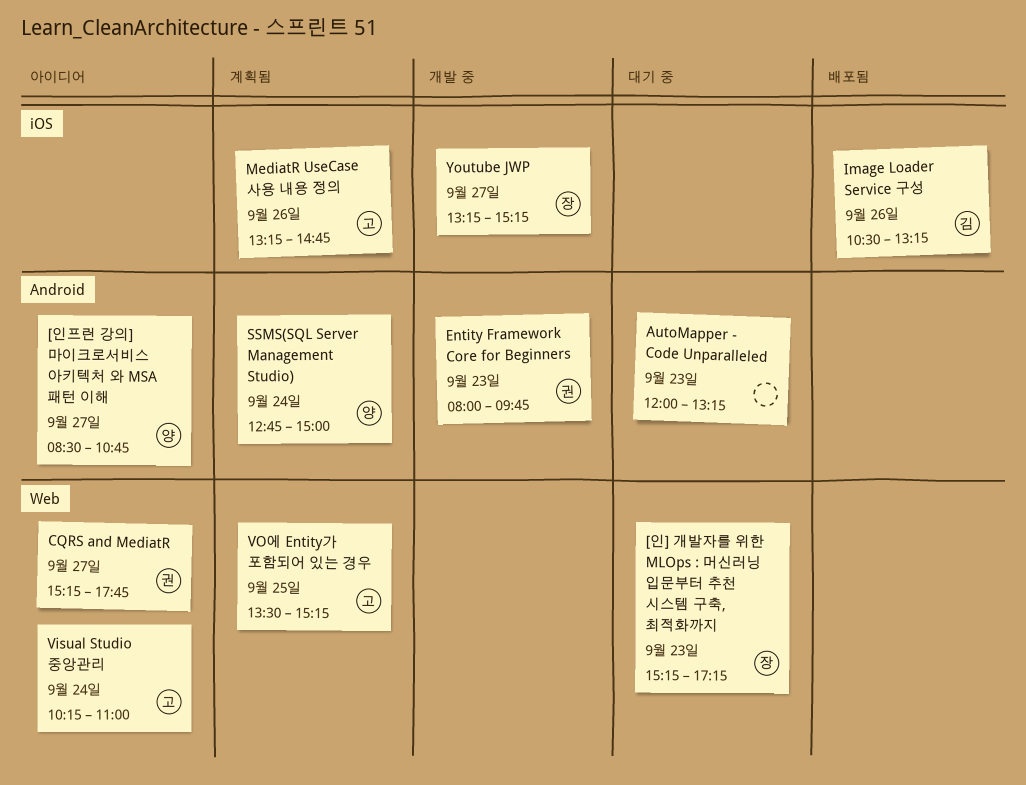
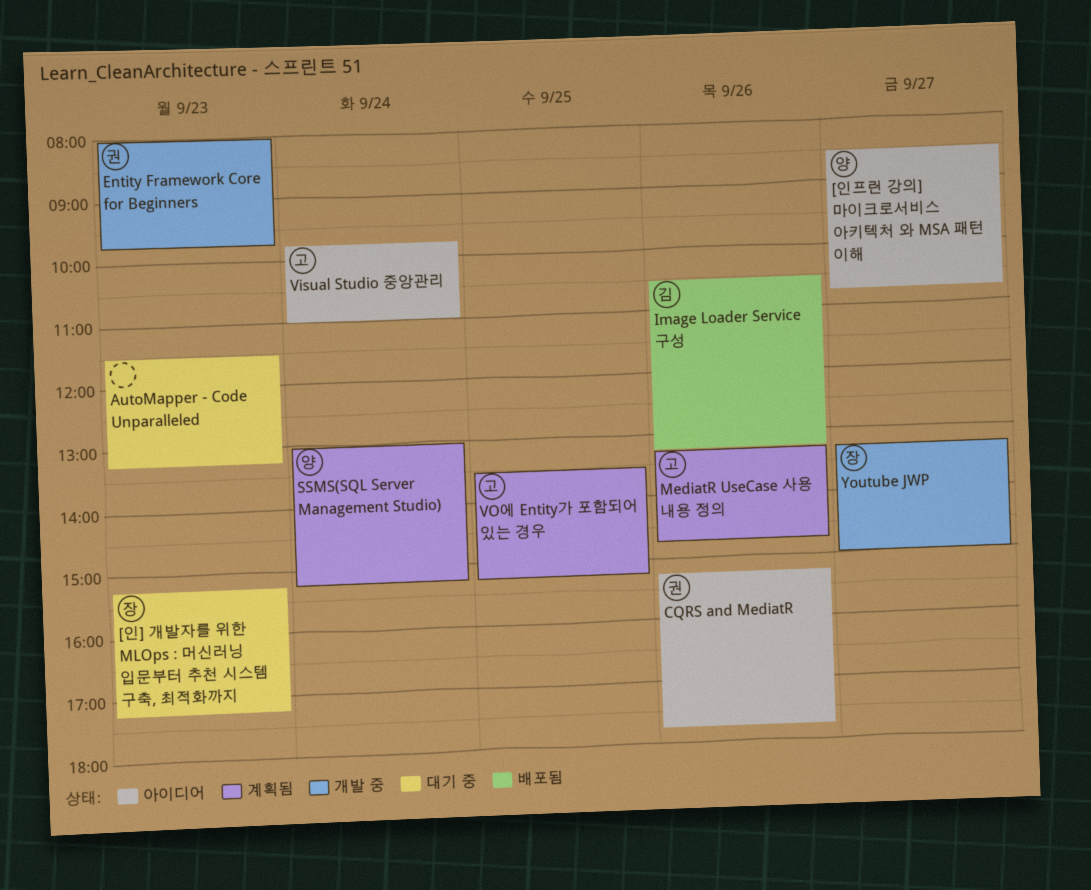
AutoMapper - Code Unparalleled, begins: 12:00 -> 11:30
CQRS and MediatR, day: Sep 27 -> Sep 26
SSMS(SQL Server Management Studio), begins: 12:45 -> 13:00
SSMS(SQL Server Management Studio), ends: 15:00 -> 15:15
Visual Studio 중앙관리, begins: 10:15 -> 09:45
Youtube JWP, ends: 15:15 -> 15:00

